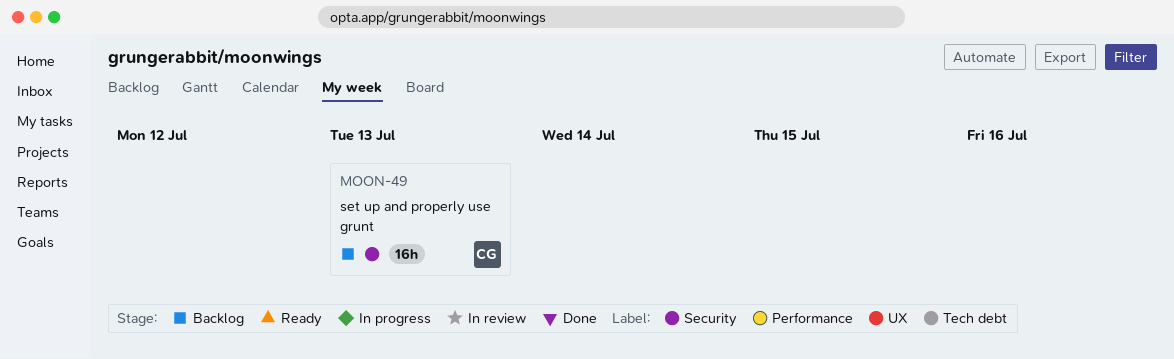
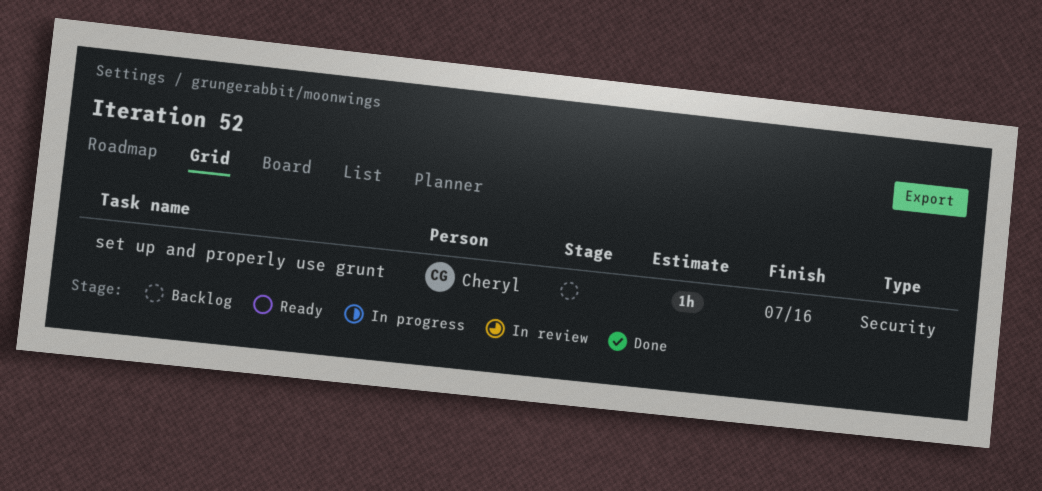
set up and properly use grunt, estimate: 16h -> 1h
set up and properly use grunt, due: Jul 13 -> Jul 16

